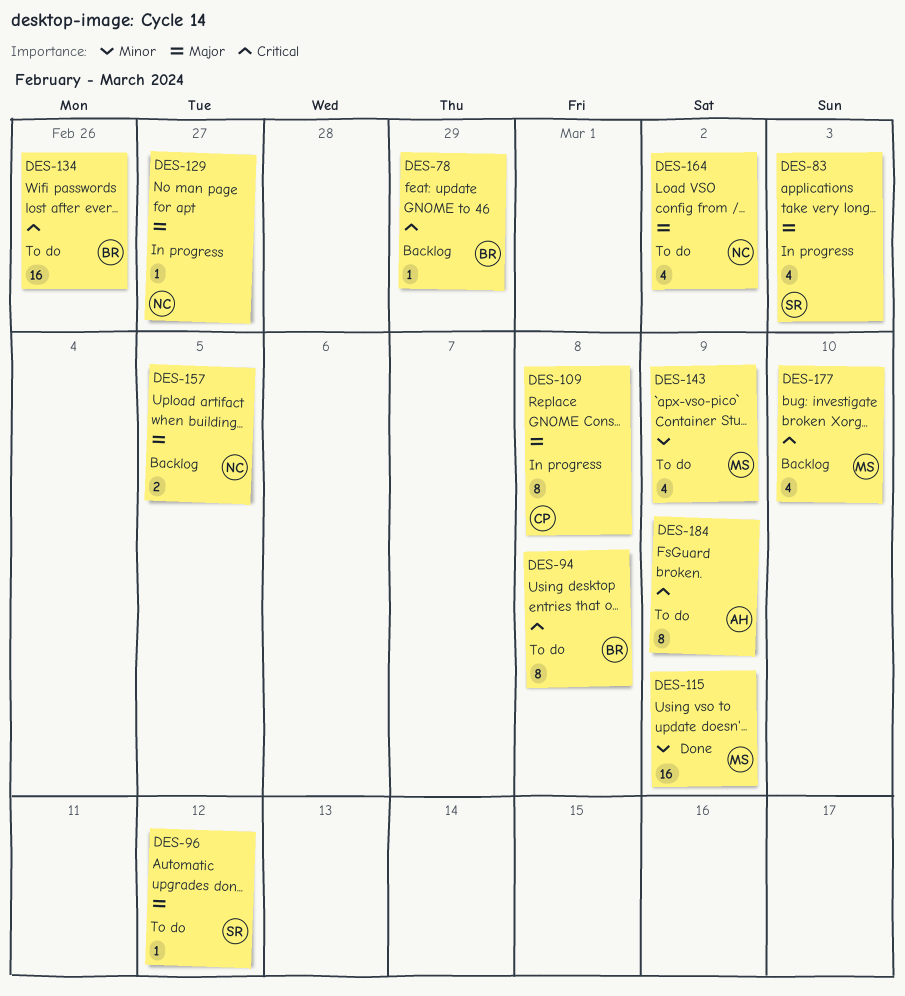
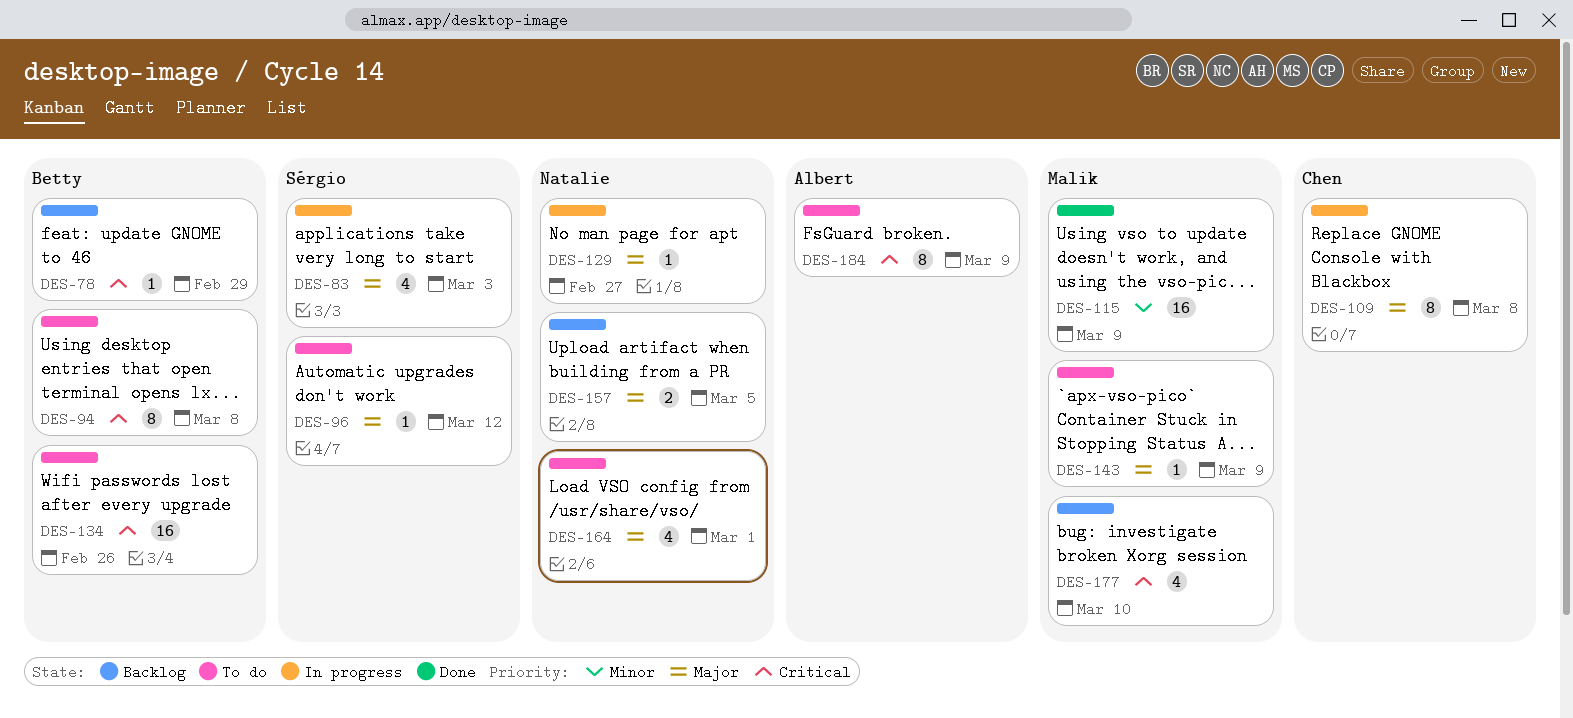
DES-143, priority: Minor -> Major
DES-143, estimate: 4 -> 1
DES-164, due: Mar 2 -> Mar 1

